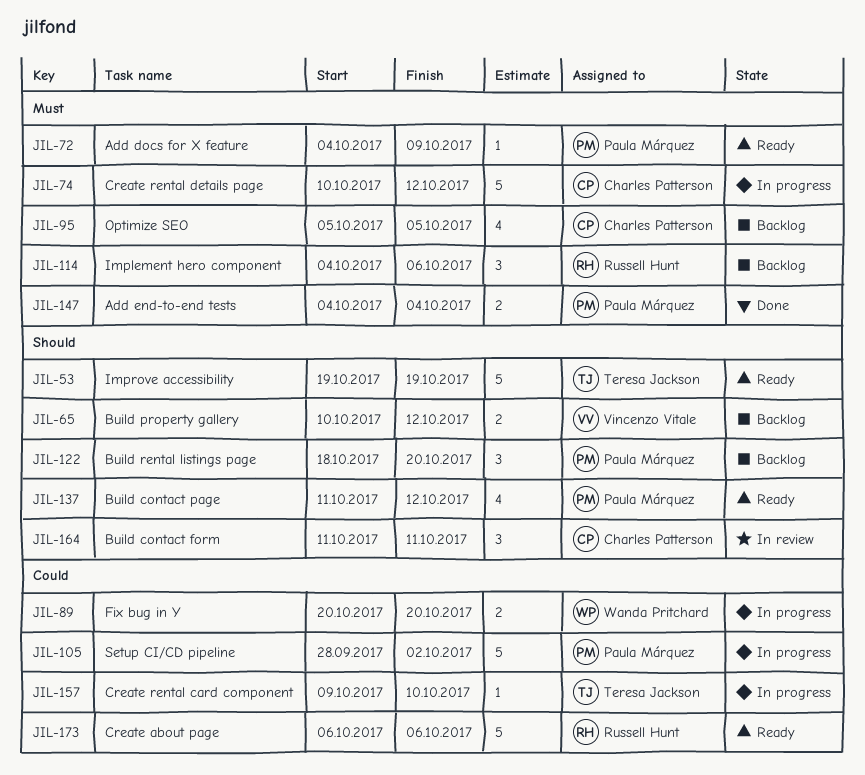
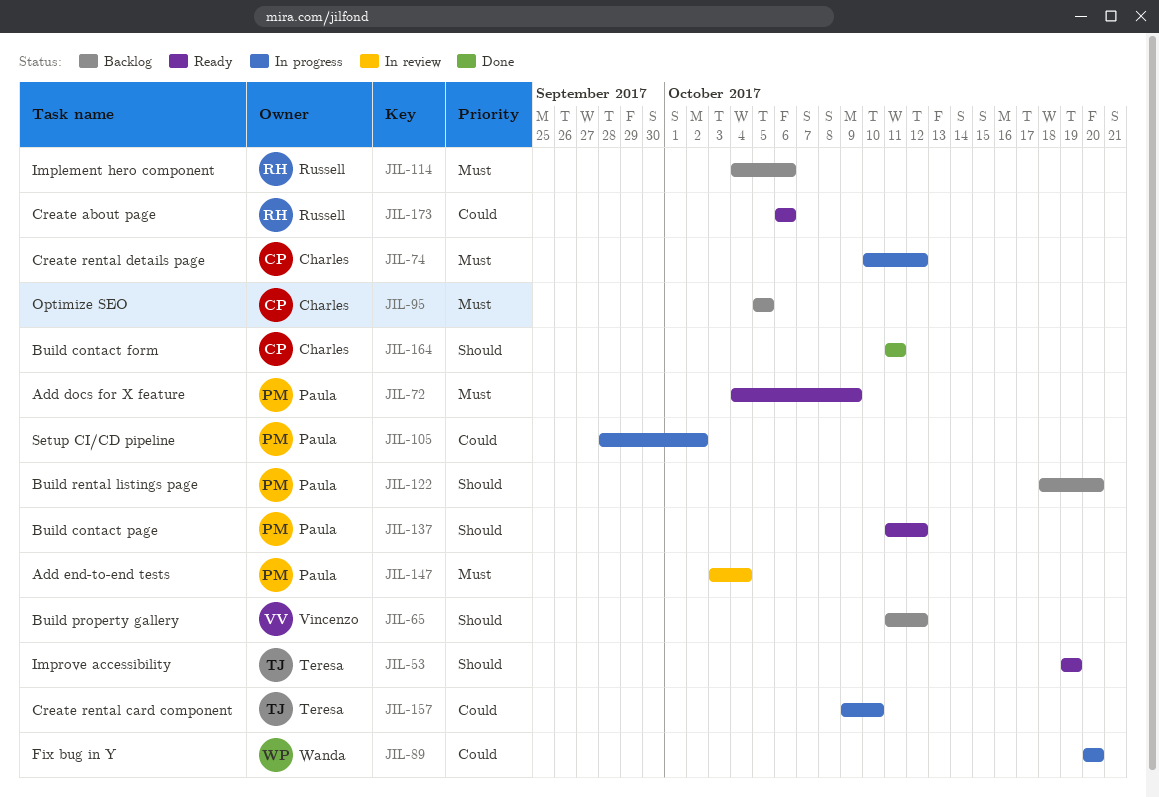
JIL-65, start: Oct 10 -> Oct 11
JIL-147, status: Done -> In review
JIL-147, start: Oct 4 -> Oct 3
JIL-164, status: In review -> Done

